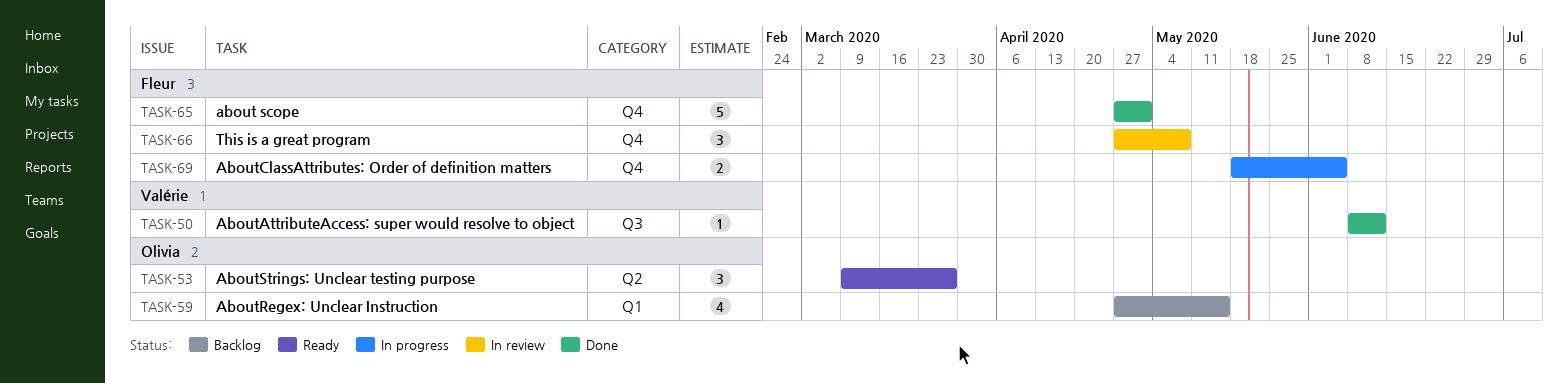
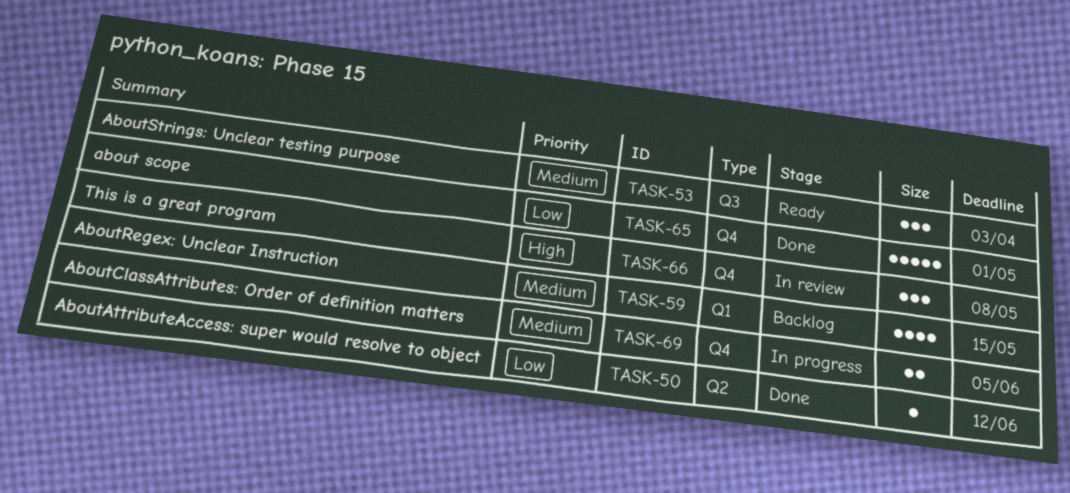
TASK-50, label: Q3 -> Q2
TASK-53, label: Q2 -> Q3
TASK-53, due: Mar 27 -> Apr 3

